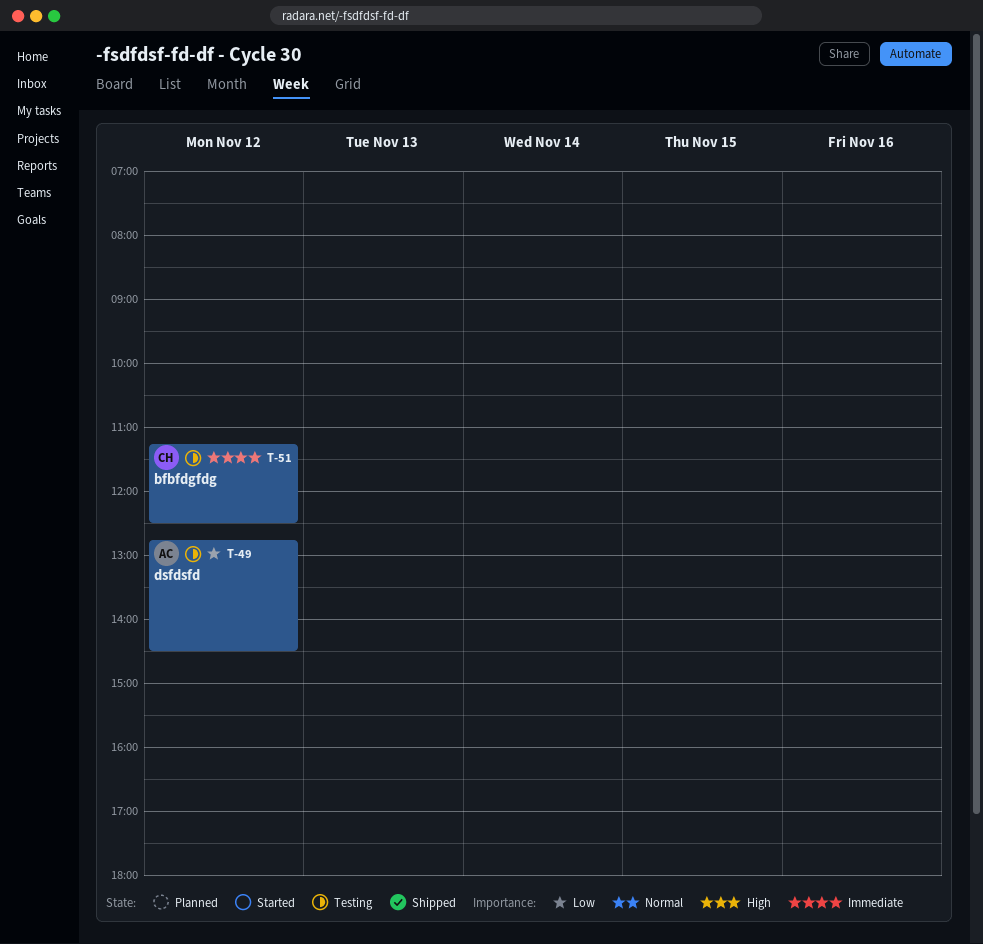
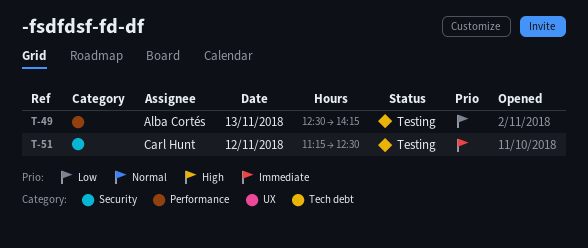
T-49, day: Nov 12 -> Nov 13
T-49, begins: 12:45 -> 12:30
T-49, ends: 14:30 -> 14:15

